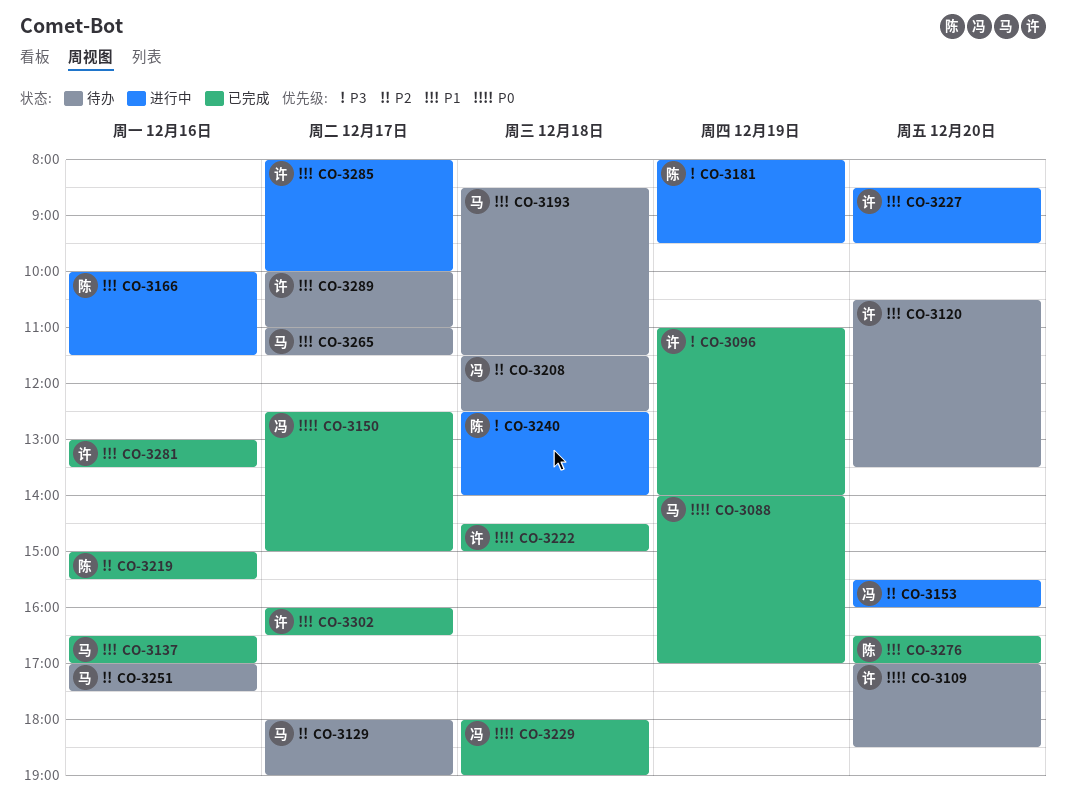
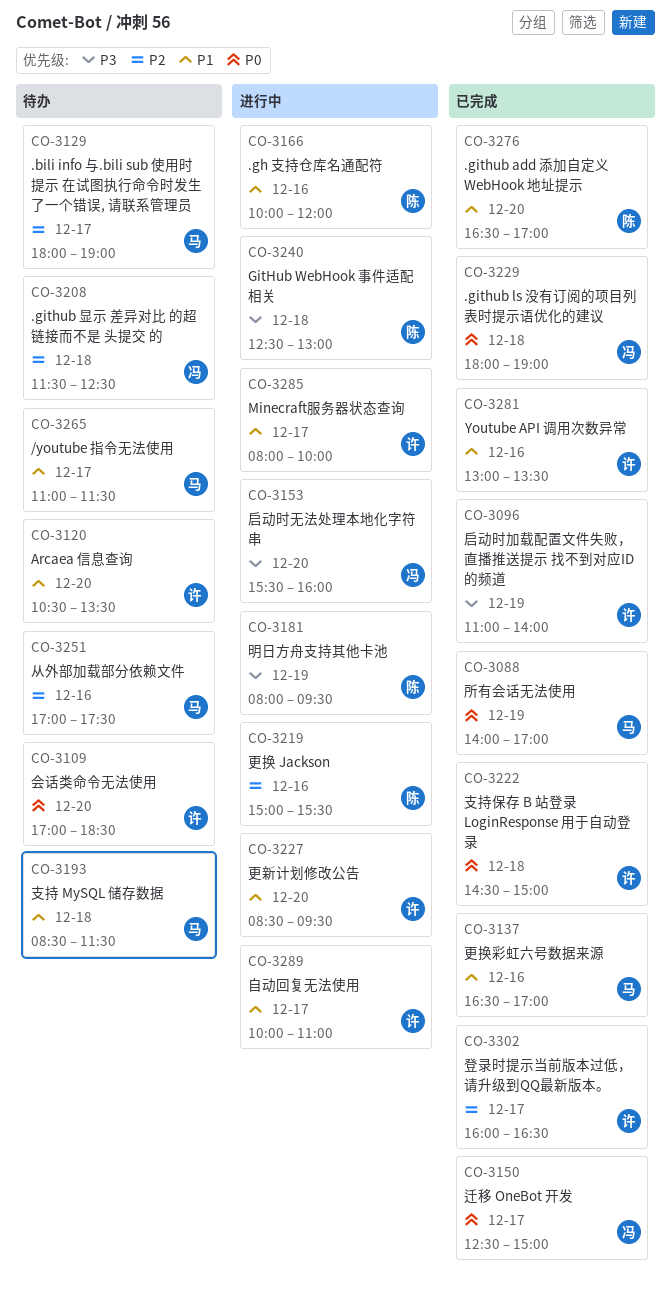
CO-3153, priority: P2 -> P3
CO-3166, ends: 11:30 -> 12:00
CO-3219, status: 已完成 -> 进行中
CO-3240, ends: 14:00 -> 13:00
CO-3289, status: 待办 -> 进行中
CO-3302, priority: P1 -> P2

